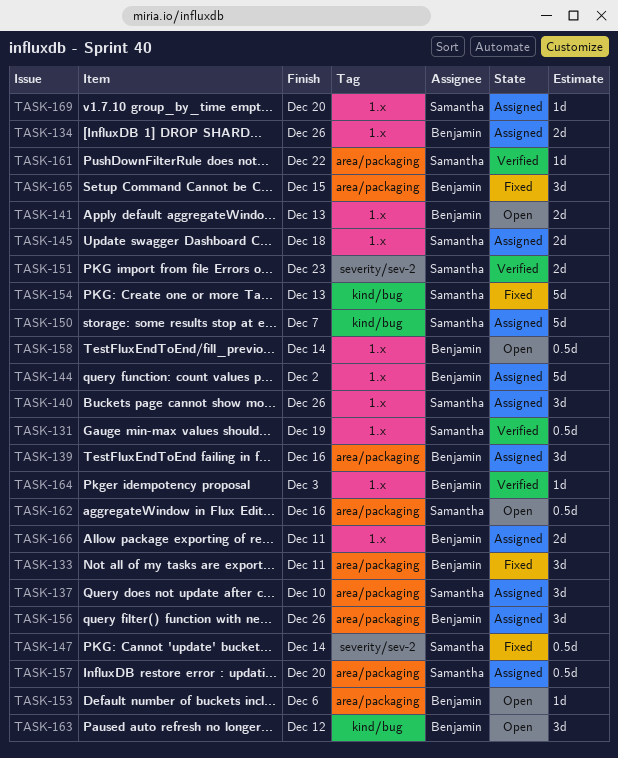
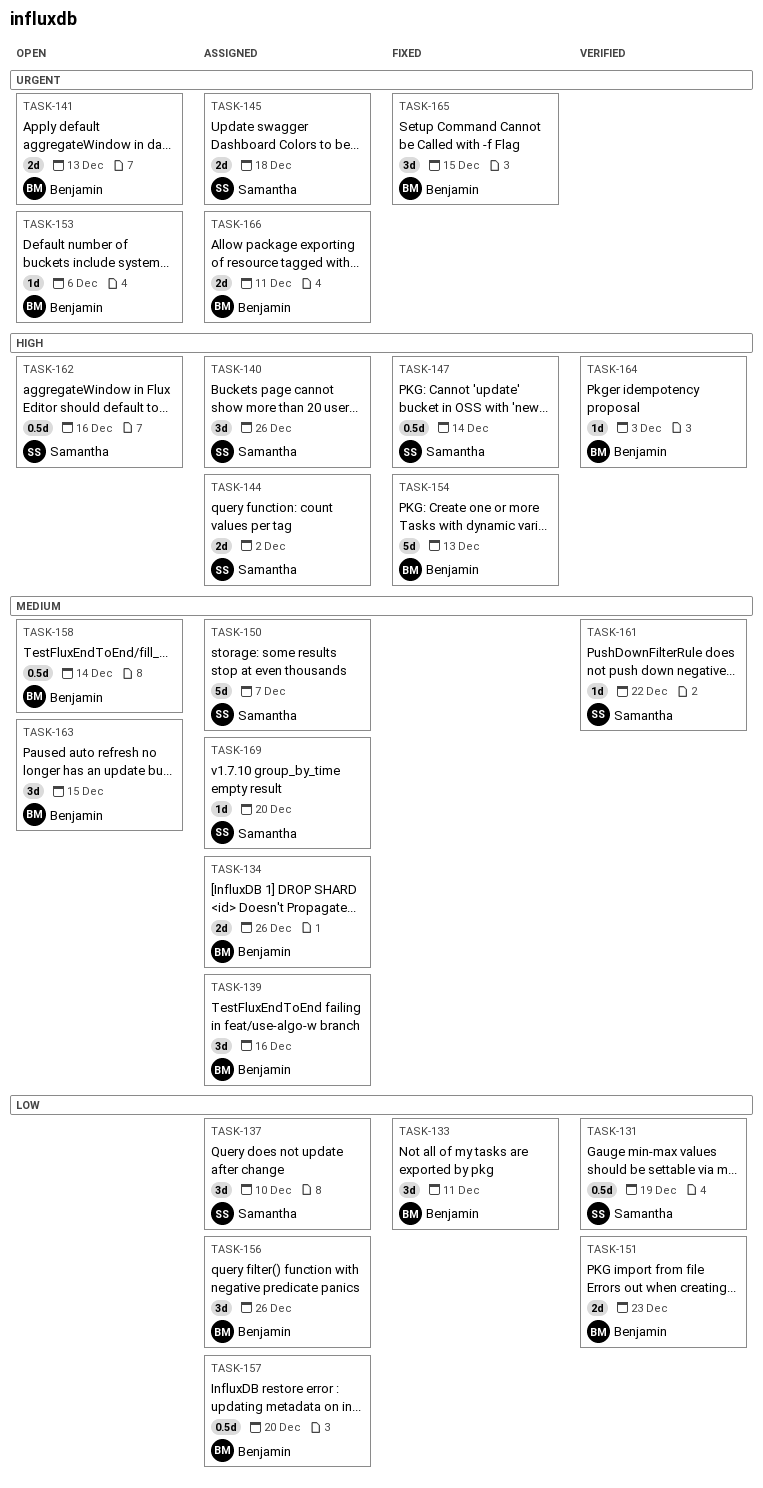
TASK-144, owner: Benjamin -> Samantha
TASK-144, estimate: 5d -> 2d
TASK-151, owner: Samantha -> Benjamin
TASK-154, owner: Samantha -> Benjamin
TASK-157, owner: Samantha -> Benjamin
TASK-163, due: Dec 12 -> Dec 15

